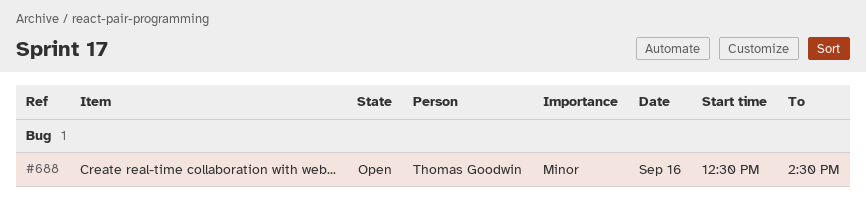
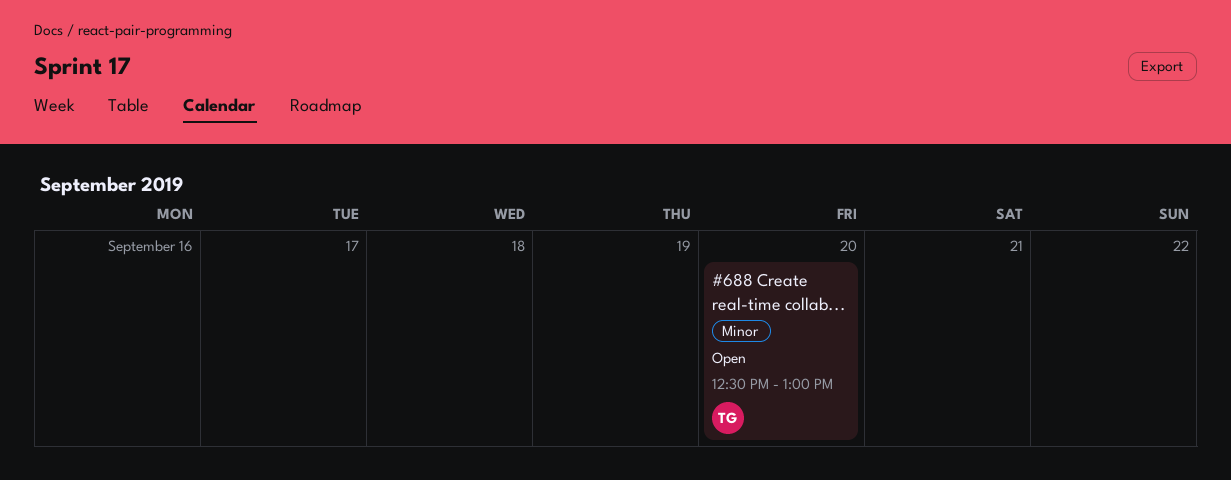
#688, day: Sep 16 -> Sep 20
#688, ends: 14:30 -> 13:00

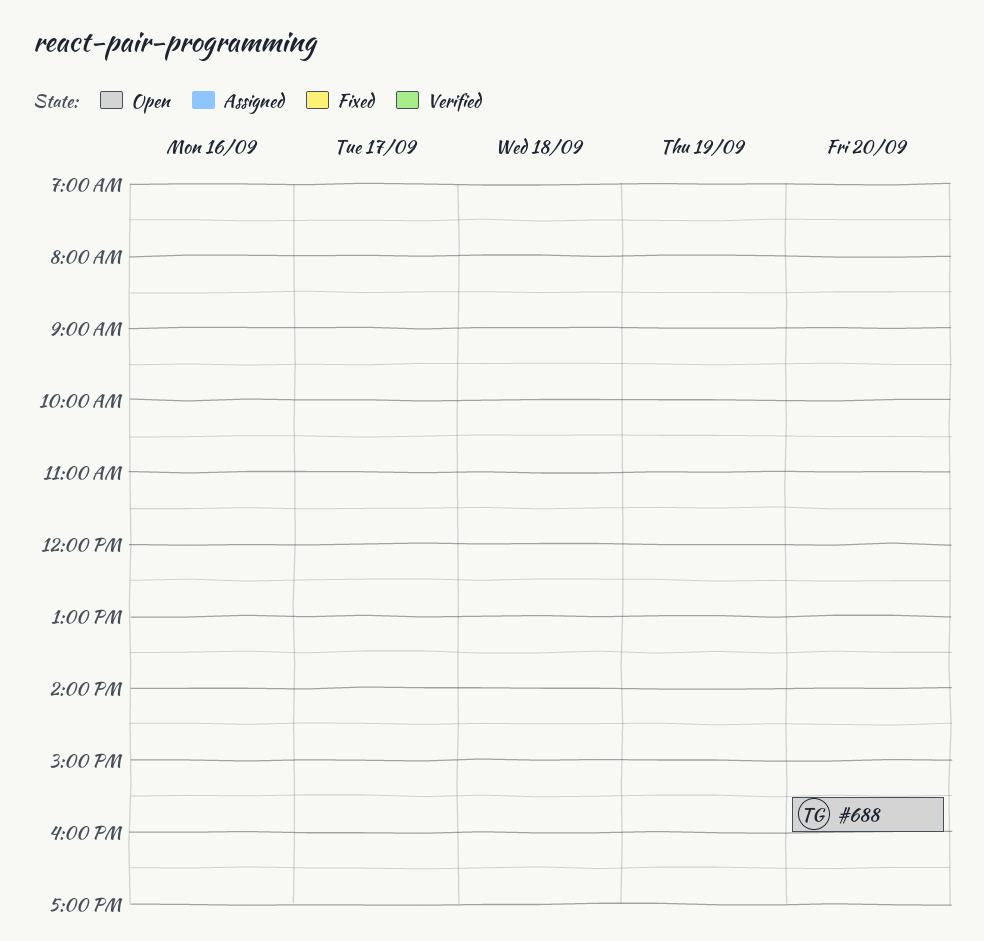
#688, begins: 12:30 -> 15:30
#688, ends: 13:00 -> 16:00

